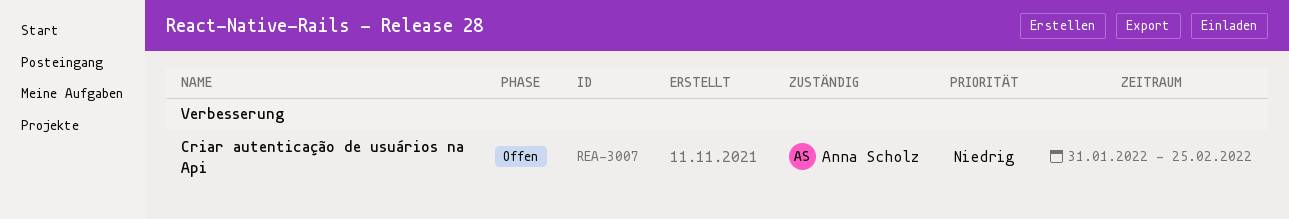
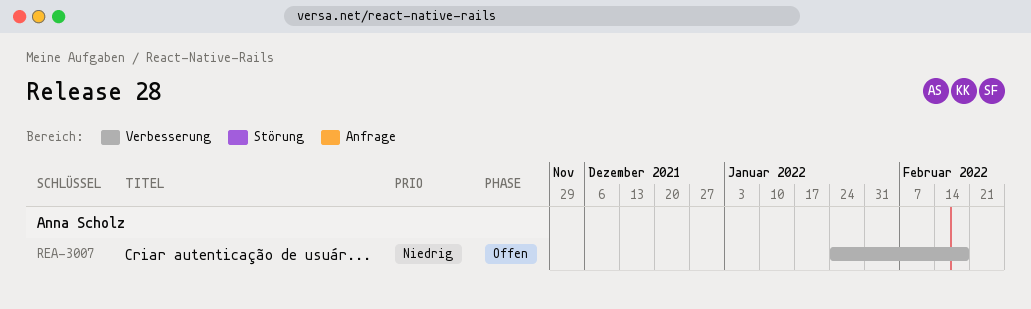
REA-3007, start: Jan 31 -> Jan 24
REA-3007, due: Feb 25 -> Feb 18

